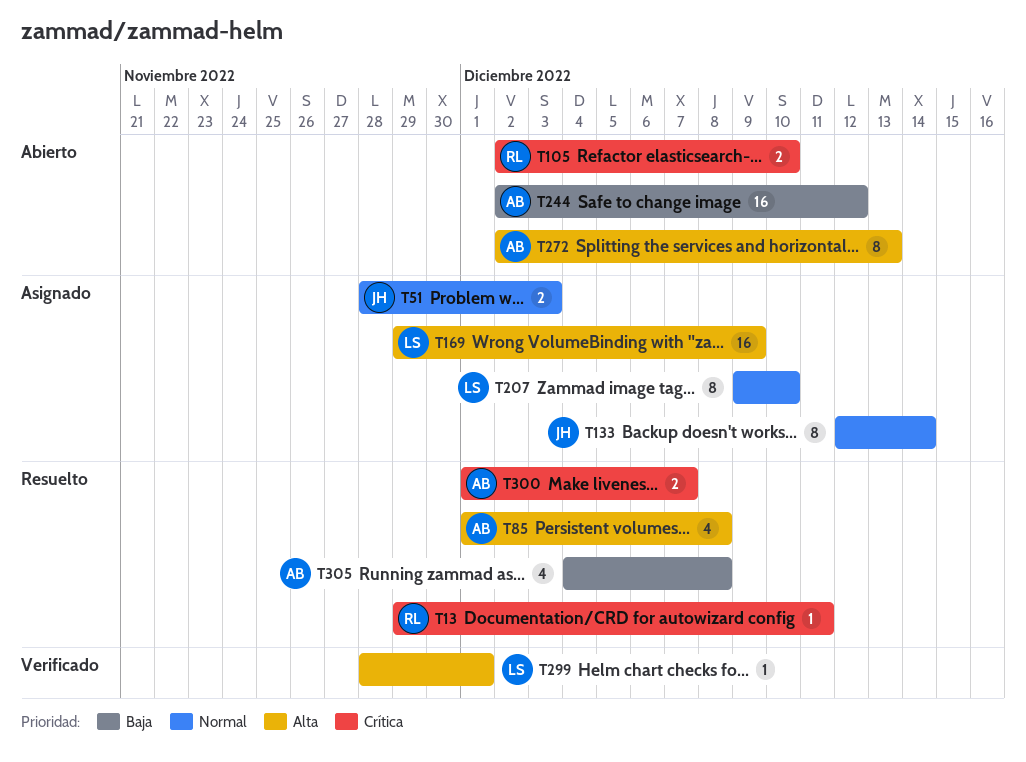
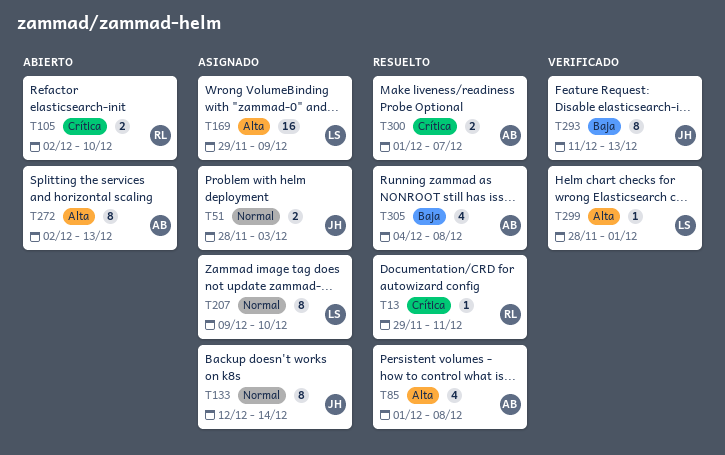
T244: present -> none
T293: none -> present

